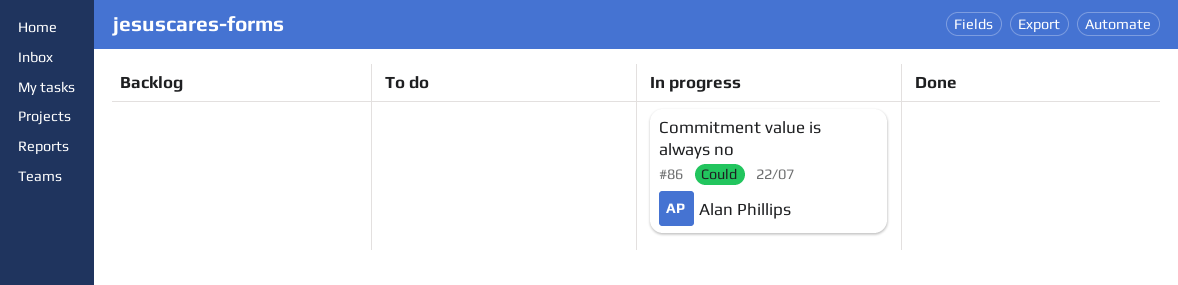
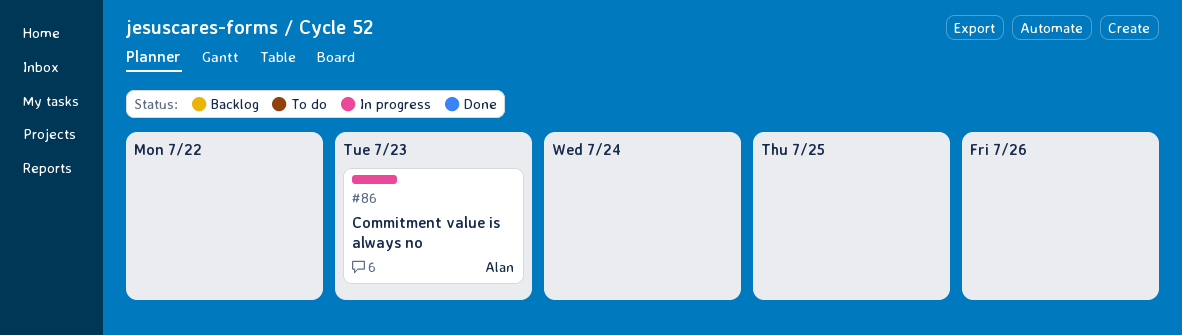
#86, due: Jul 22 -> Jul 23

